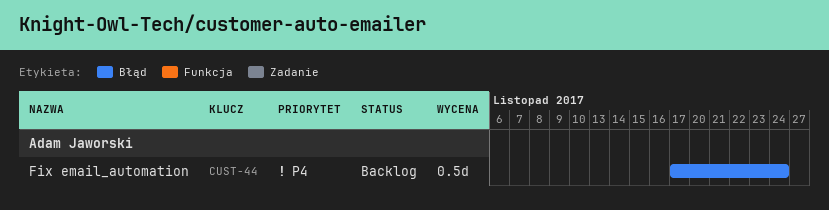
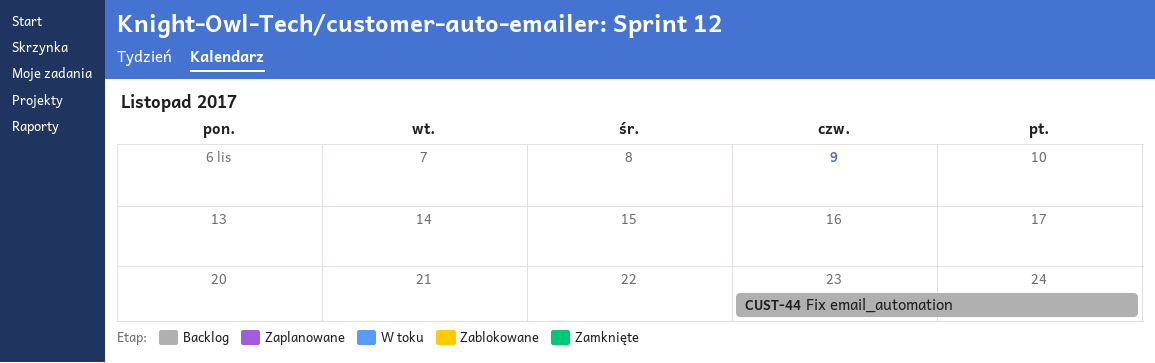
CUST-44, start: Nov 17 -> Nov 23

